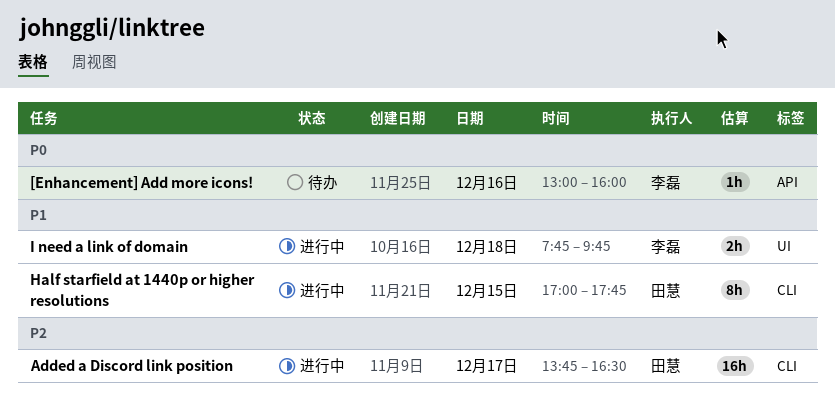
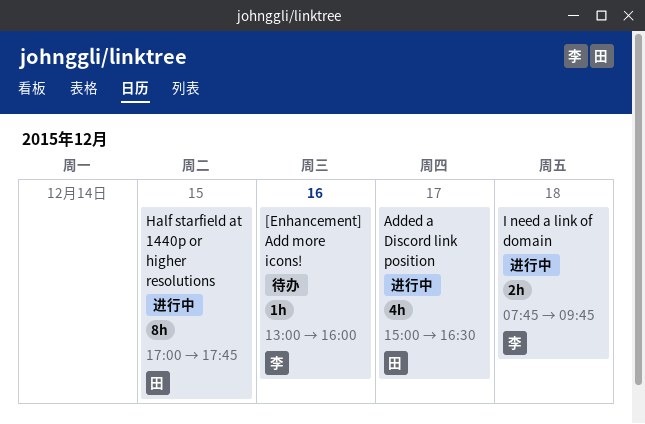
Added a Discord link position, estimate: 16h -> 4h
Added a Discord link position, begins: 13:45 -> 15:00

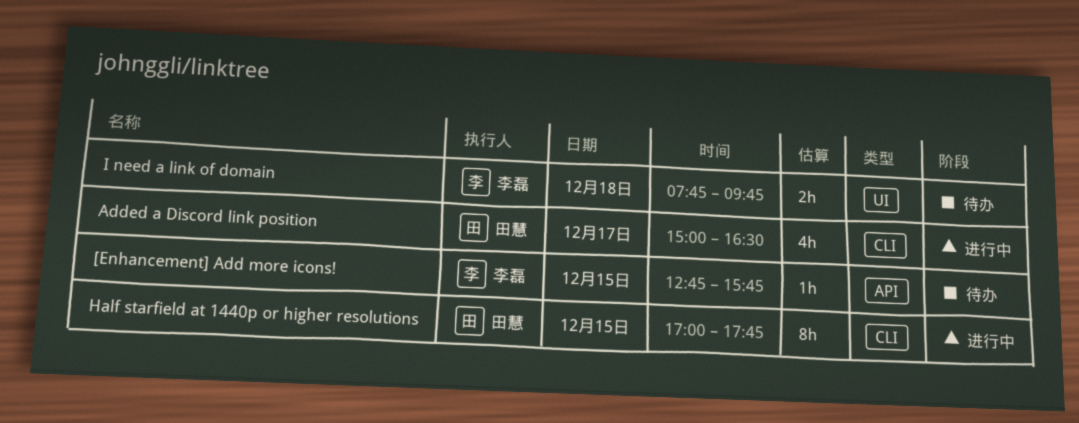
[Enhancement] Add more icons!, day: Dec 16 -> Dec 15
[Enhancement] Add more icons!, begins: 13:00 -> 12:45
[Enhancement] Add more icons!, ends: 16:00 -> 15:45
I need a link of domain, status: 进行中 -> 待办

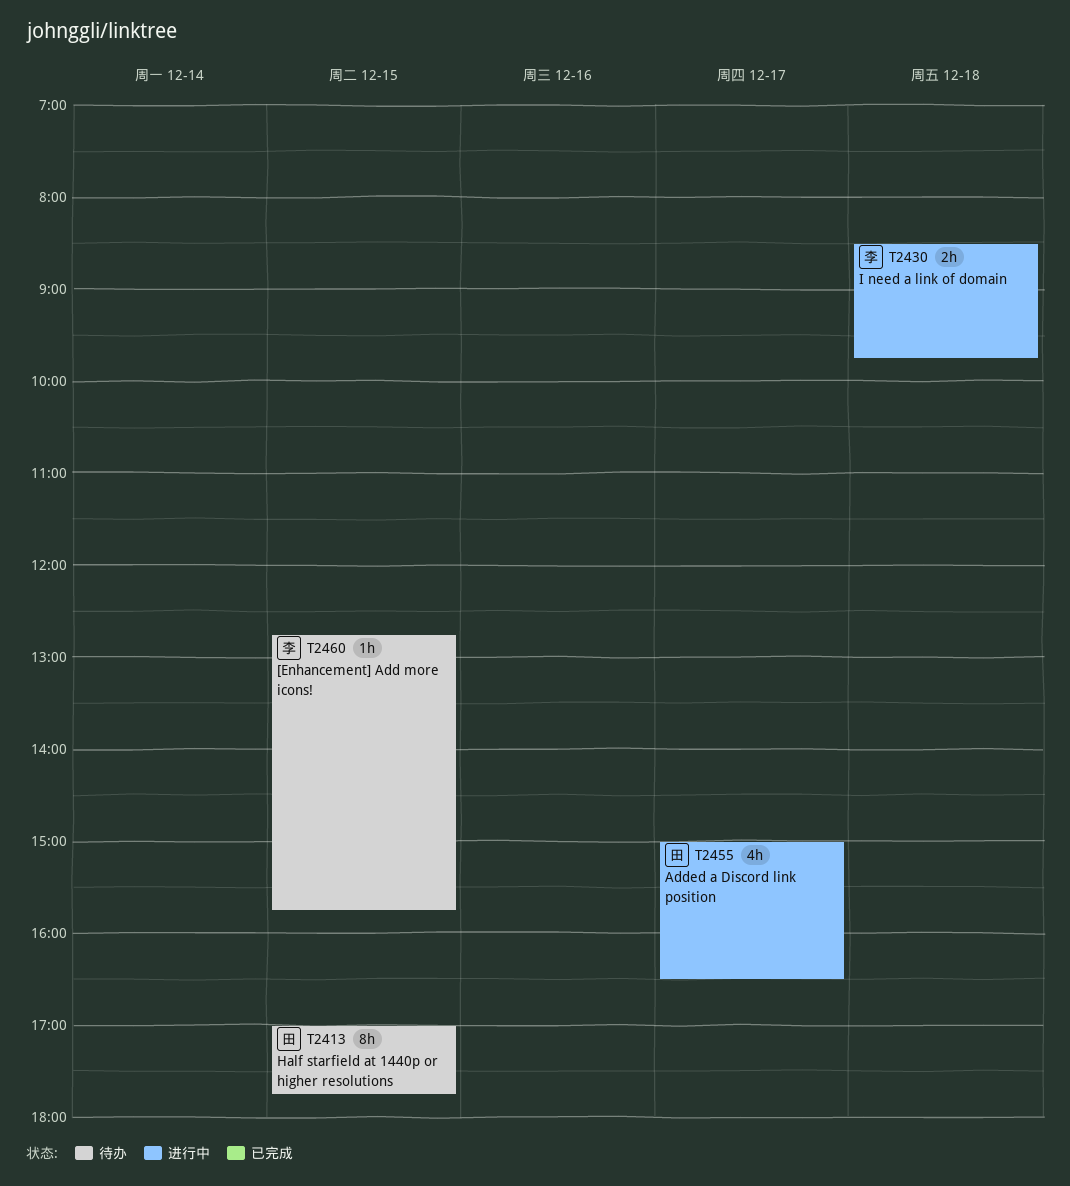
Half starfield at 1440p or higher resolutions, status: 进行中 -> 待办
I need a link of domain, status: 待办 -> 进行中
I need a link of domain, begins: 07:45 -> 08:30

